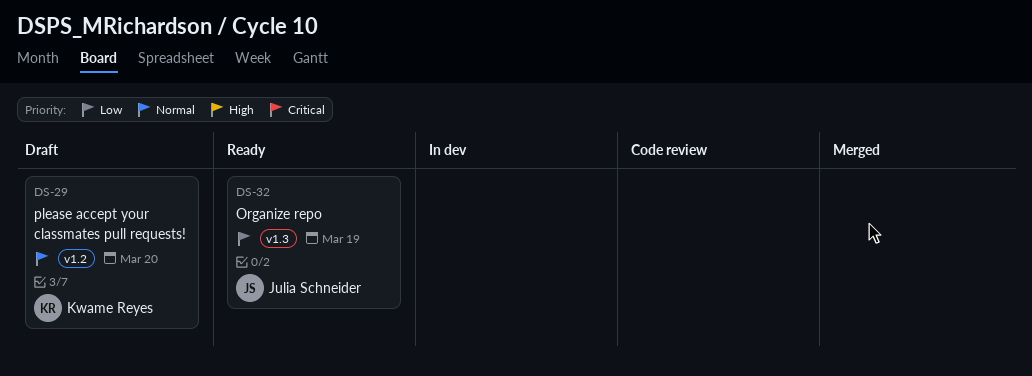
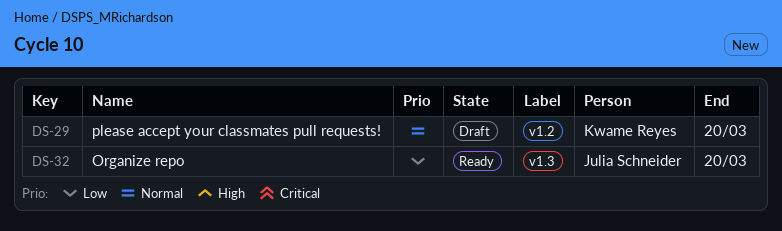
DS-32, due: Mar 19 -> Mar 20

